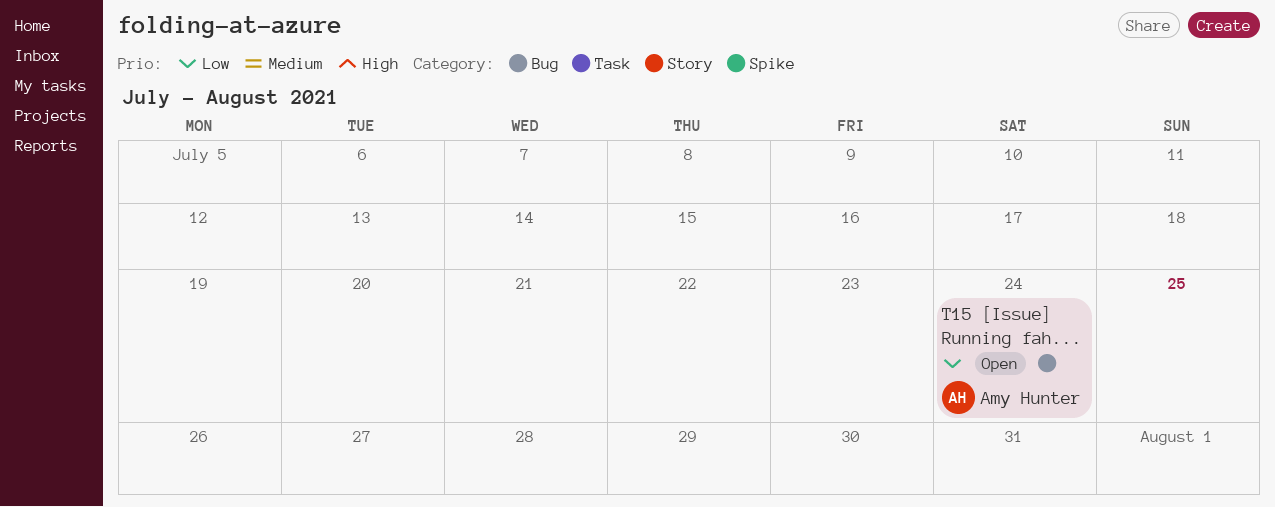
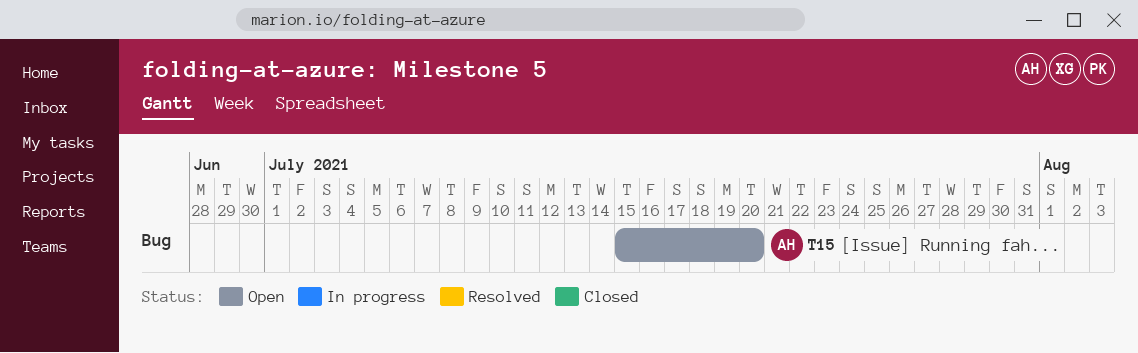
T15, due: Jul 24 -> Jul 20

